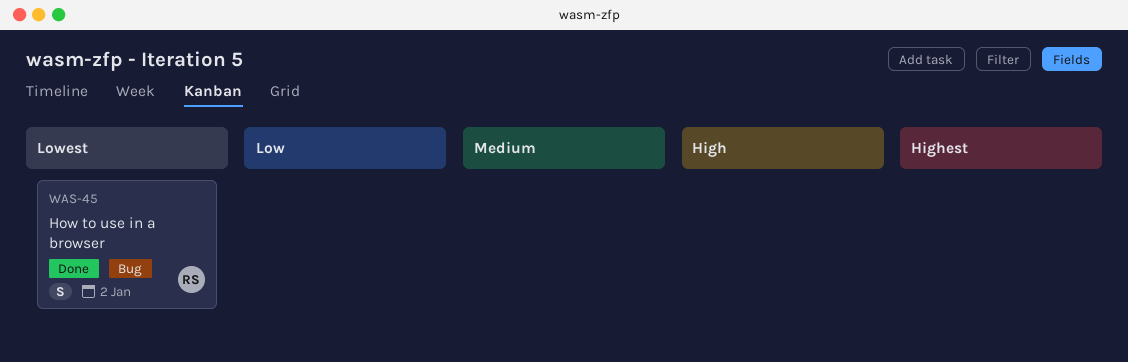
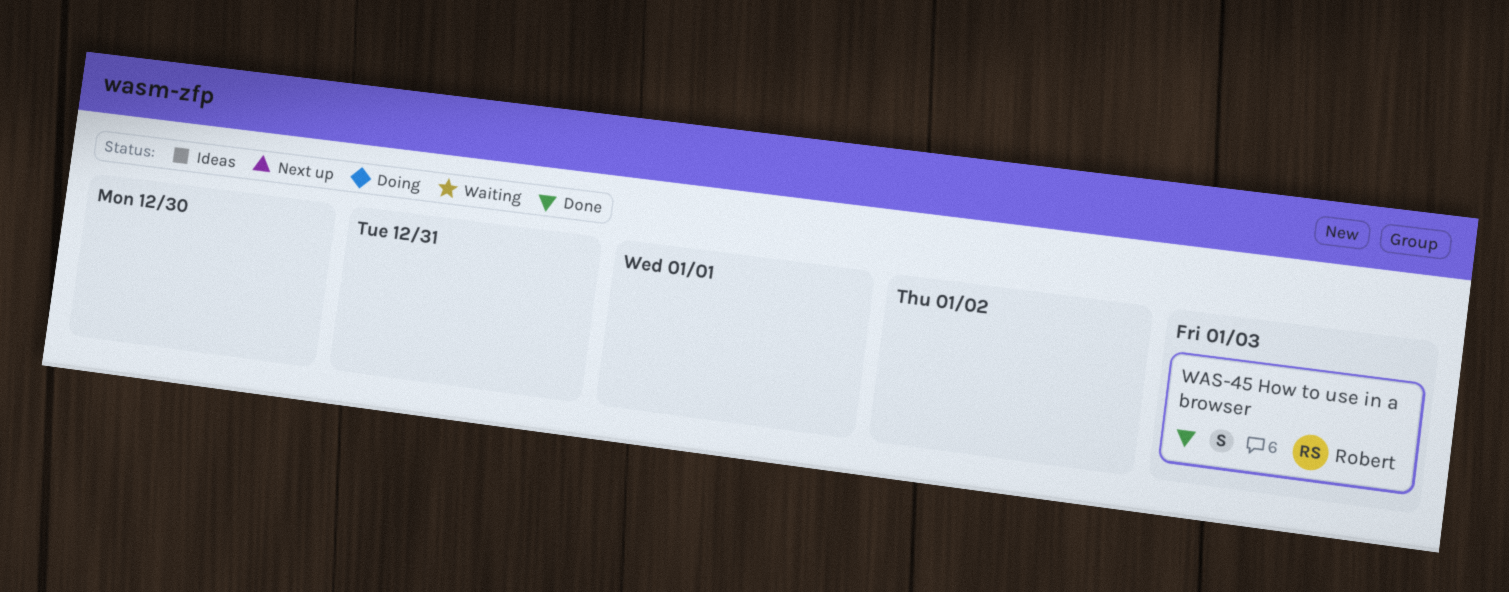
WAS-45, due: Jan 2 -> Jan 3

